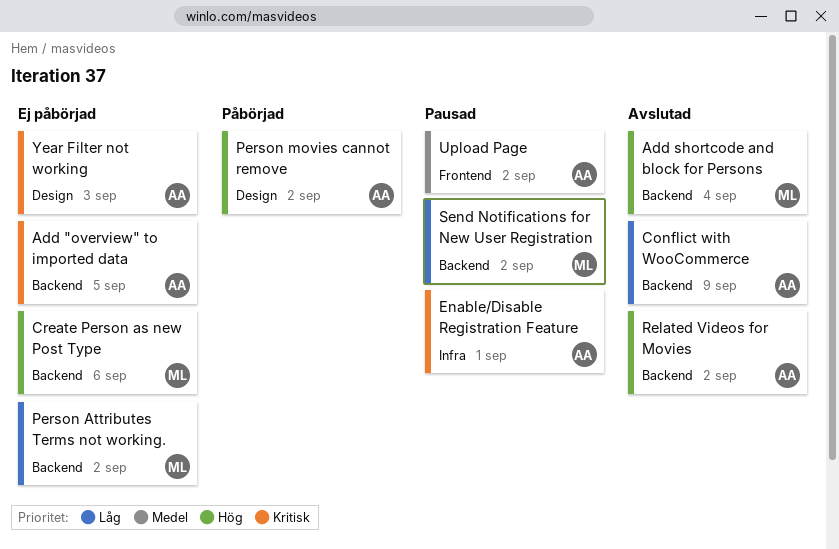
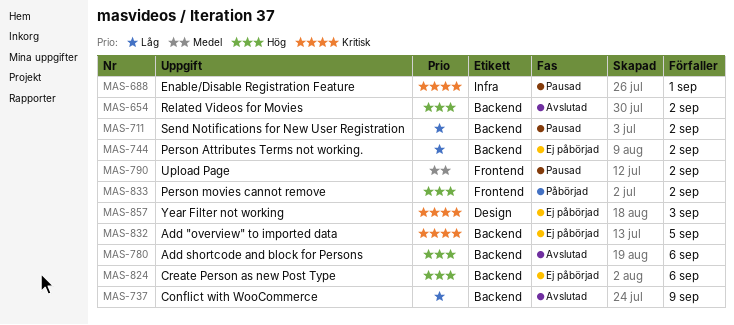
Add shortcode and block for Persons, due: Sep 4 -> Sep 6
Person movies cannot remove, label: Design -> Frontend

